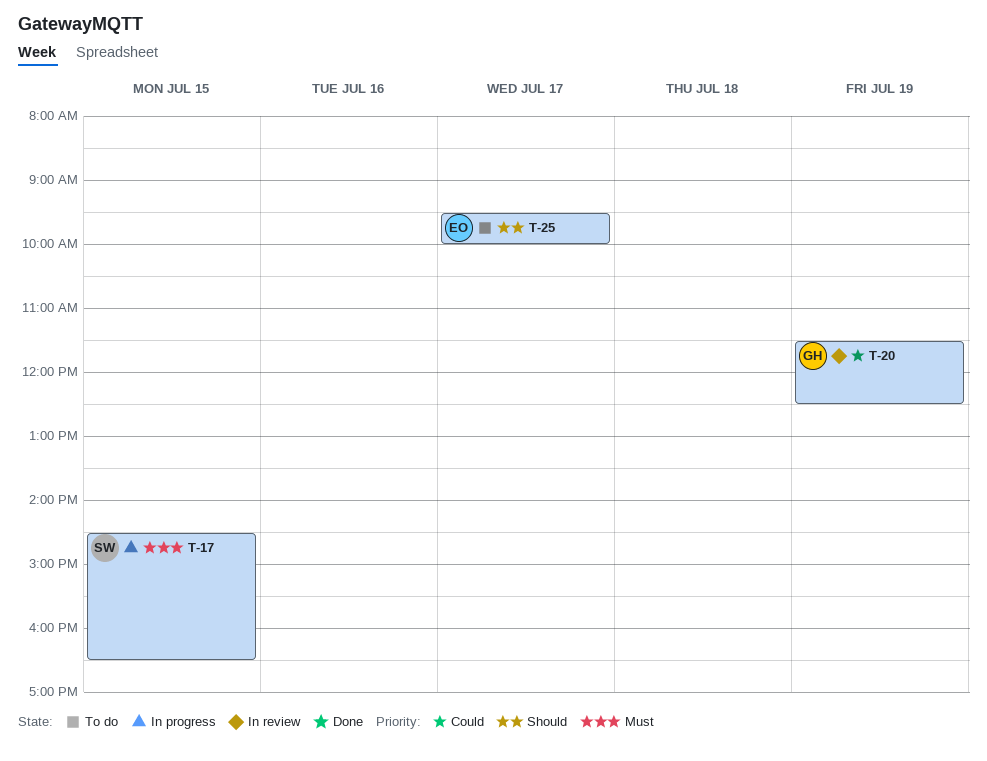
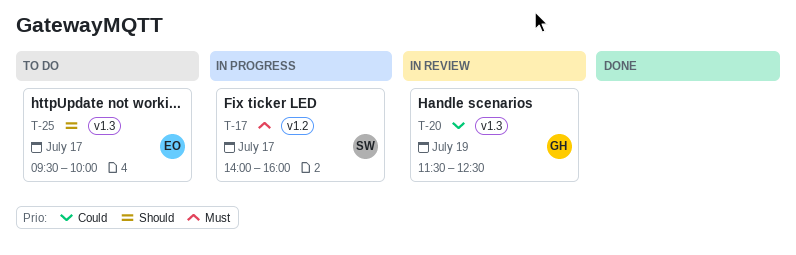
T-17, day: Jul 15 -> Jul 17
T-17, begins: 14:30 -> 14:00
T-17, ends: 16:30 -> 16:00

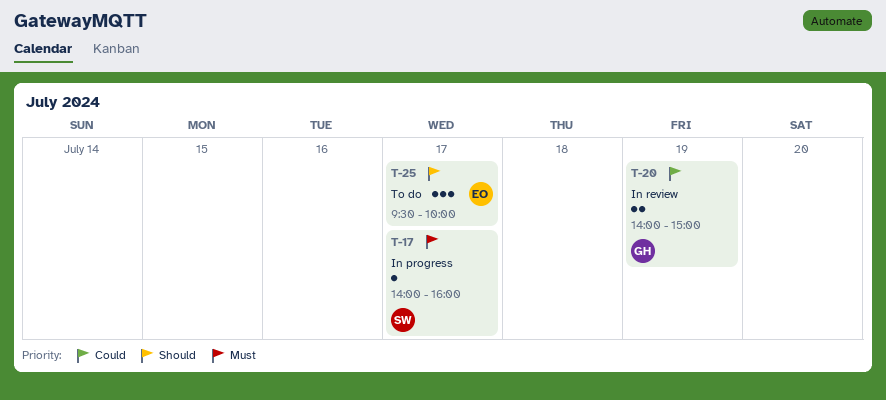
T-20, begins: 11:30 -> 14:00
T-20, ends: 12:30 -> 15:00

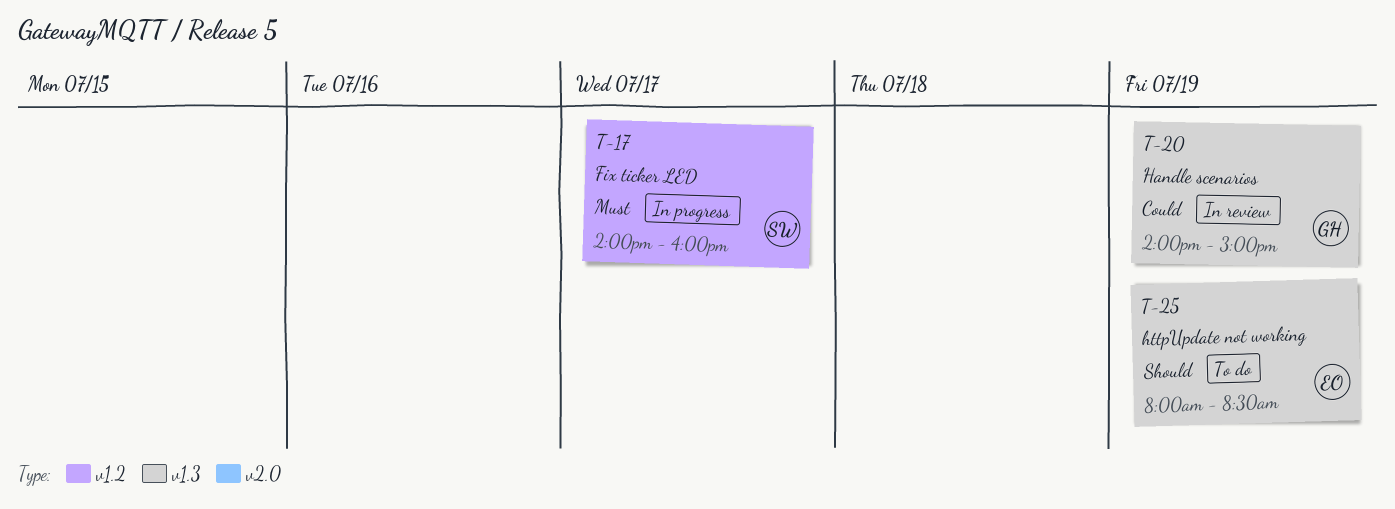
T-25, day: Jul 17 -> Jul 19
T-25, begins: 09:30 -> 08:00
T-25, ends: 10:00 -> 08:30

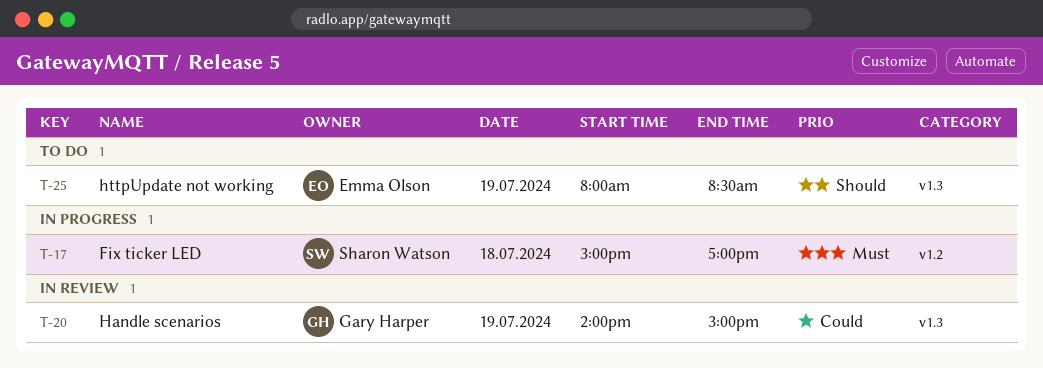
T-17, day: Jul 17 -> Jul 18
T-17, begins: 14:00 -> 15:00
T-17, ends: 16:00 -> 17:00

